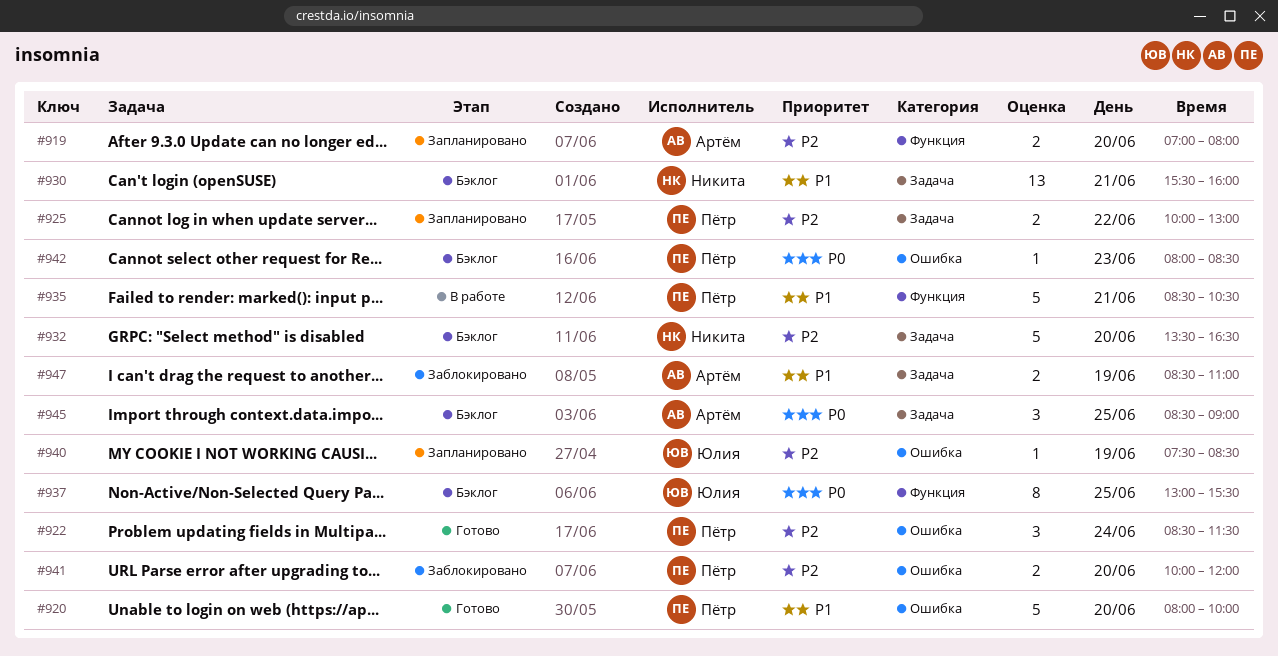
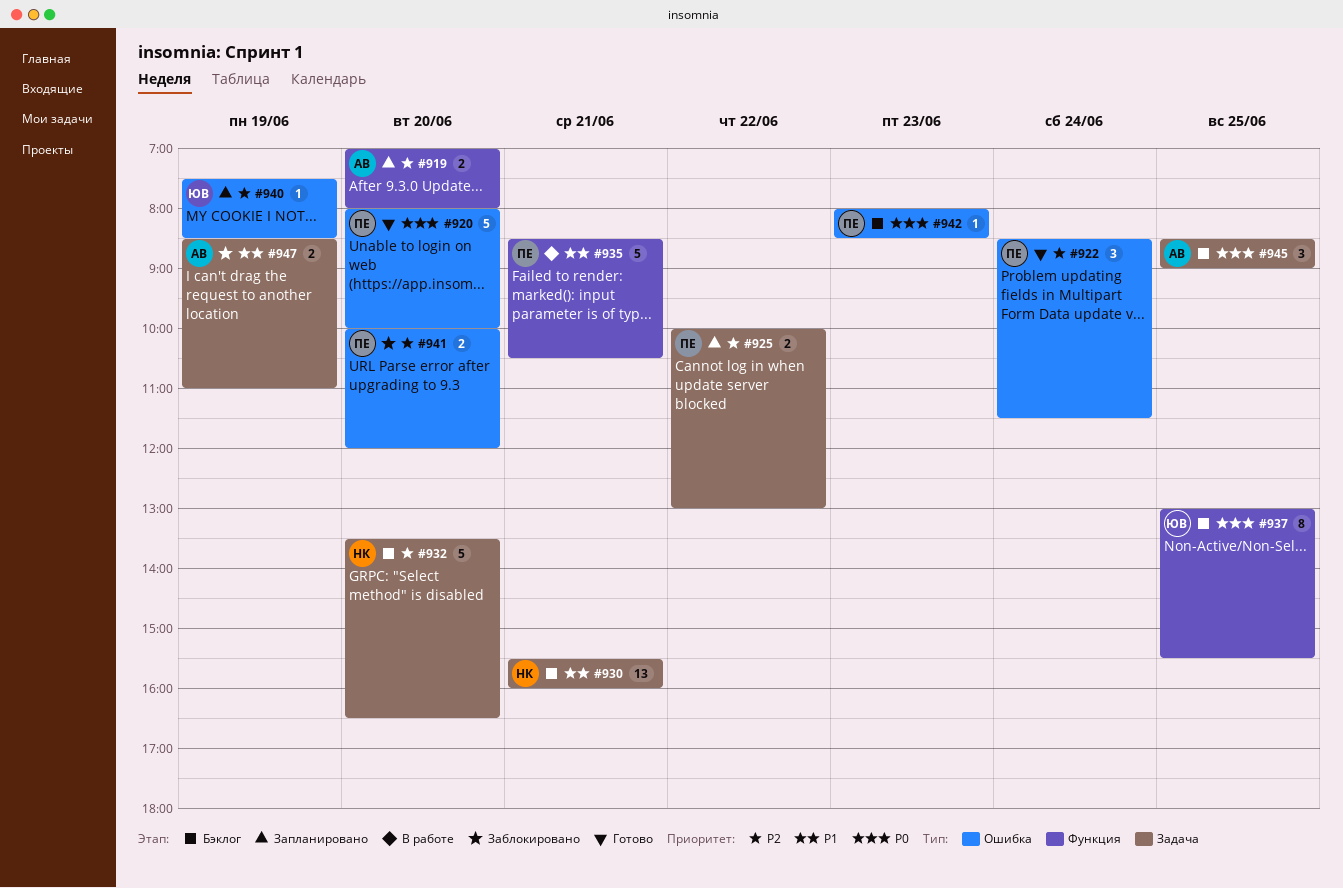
#920, priority: P1 -> P0

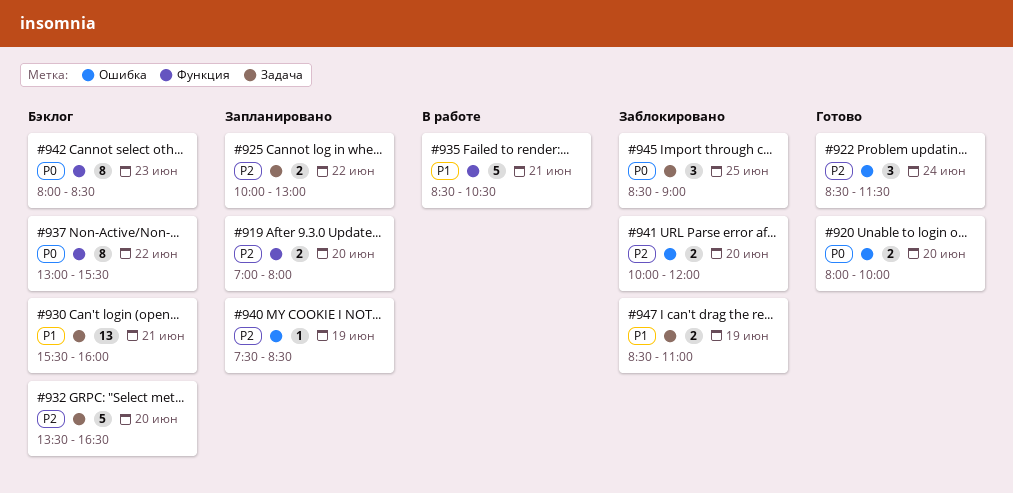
#920, estimate: 5 -> 2
#937, day: Jun 25 -> Jun 22
#942, label: Ошибка -> Функция
#942, estimate: 1 -> 8
#945, status: Бэклог -> Заблокировано

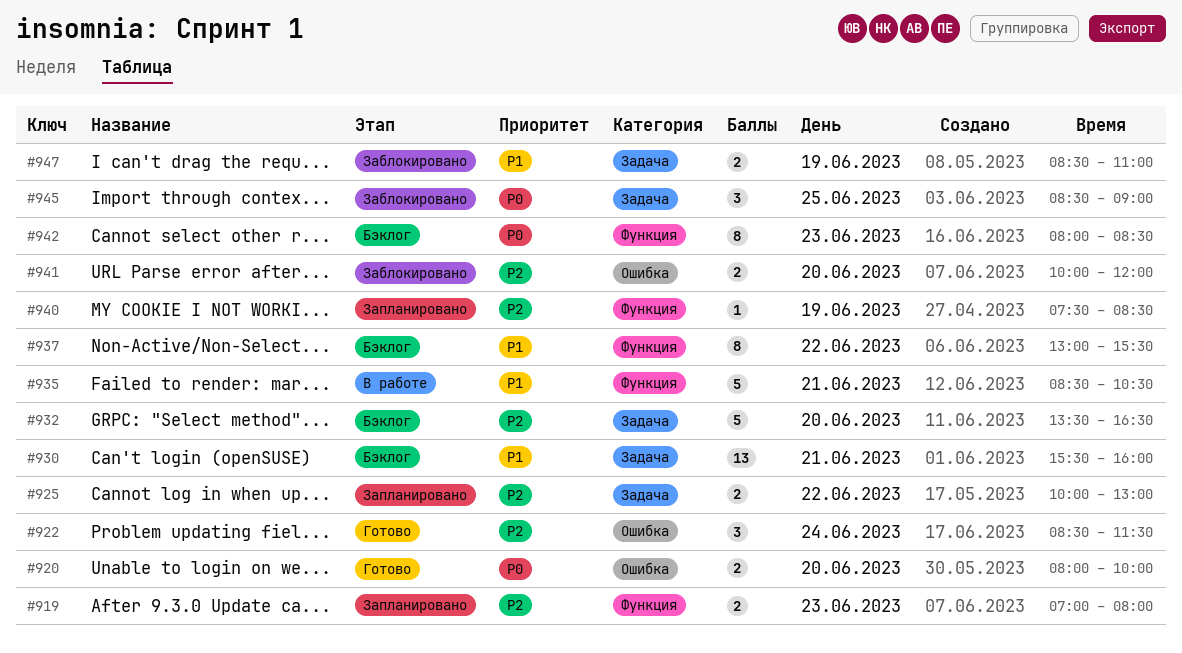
#919, day: Jun 20 -> Jun 23
#937, priority: P0 -> P1
#940, label: Ошибка -> Функция

